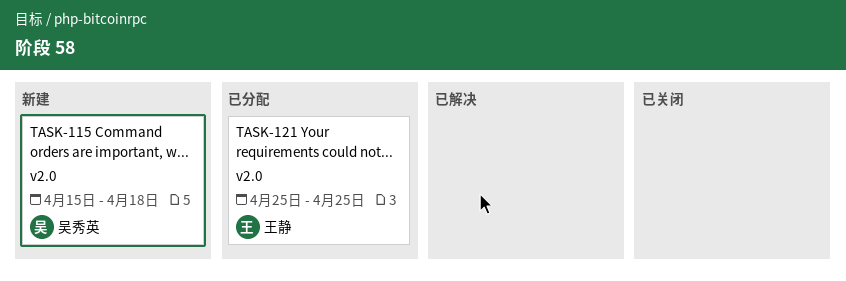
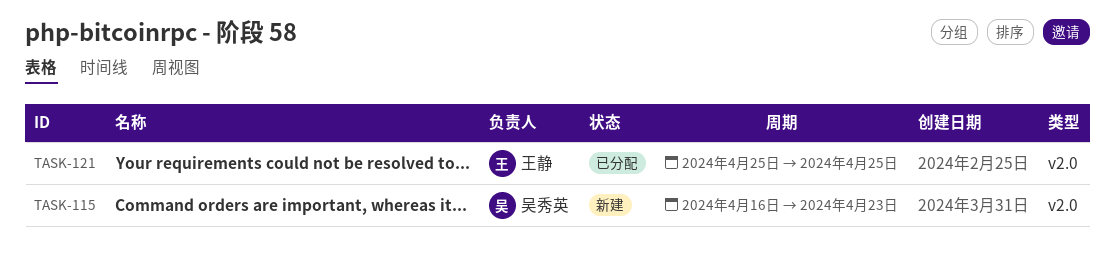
TASK-115, start: Apr 15 -> Apr 16
TASK-115, due: Apr 18 -> Apr 23

